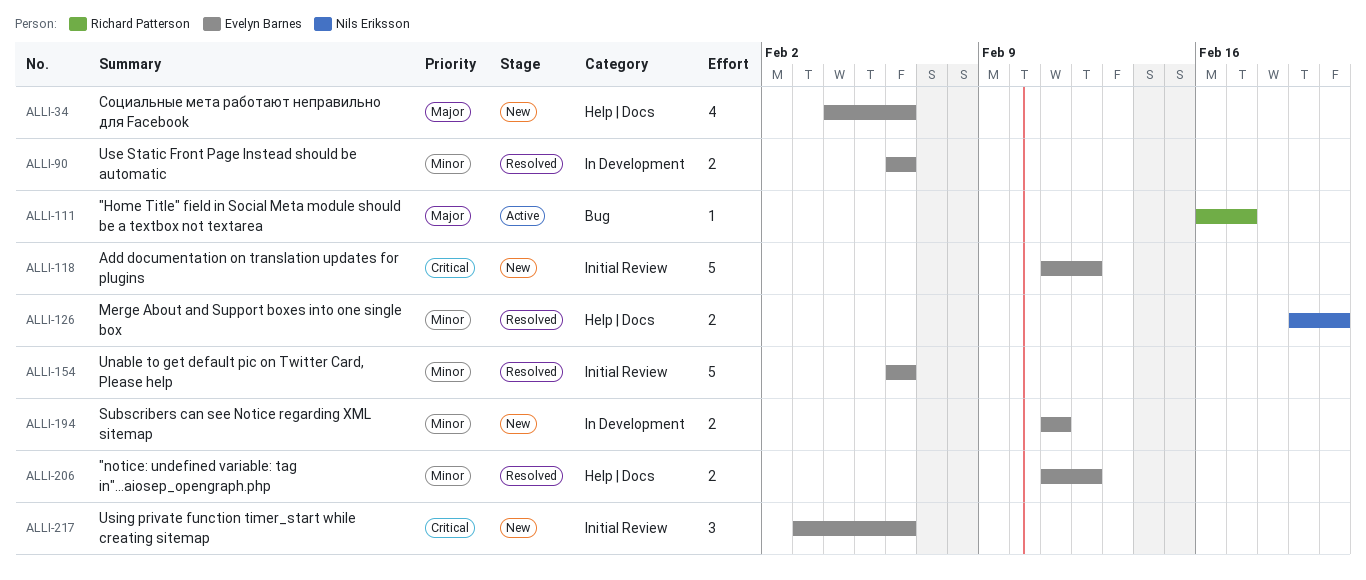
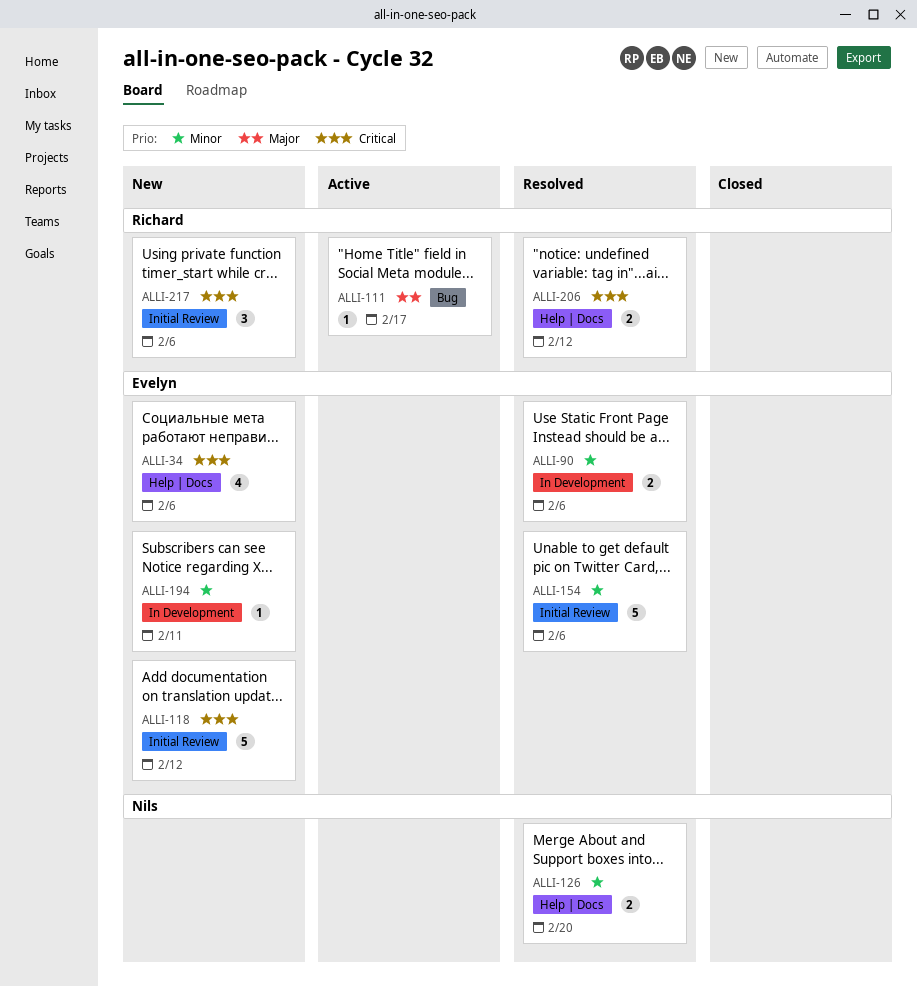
ALLI-34, priority: Major -> Critical
ALLI-194, estimate: 2 -> 1
ALLI-206, owner: Evelyn Barnes -> Richard Patterson
ALLI-206, priority: Minor -> Critical
ALLI-217, owner: Evelyn Barnes -> Richard Patterson

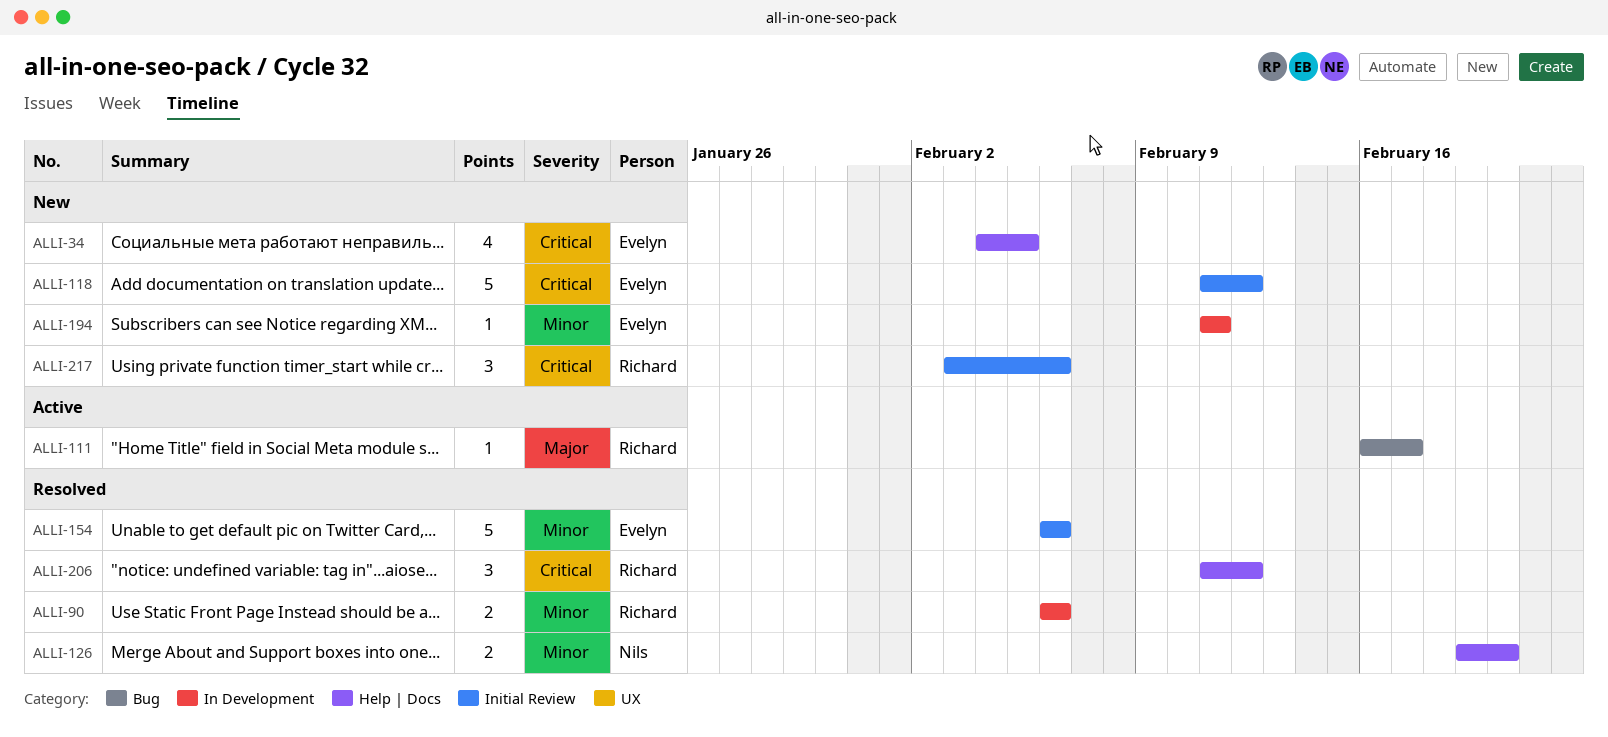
ALLI-34, due: Feb 6 -> Feb 5
ALLI-90, owner: Evelyn -> Richard
ALLI-206, estimate: 2 -> 3

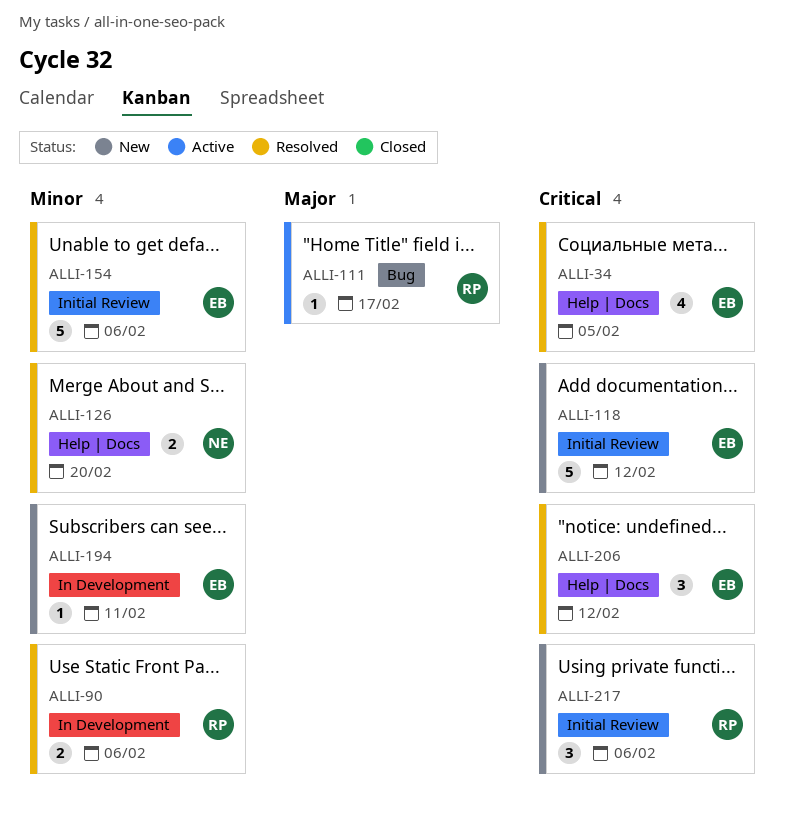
ALLI-34, status: New -> Resolved
ALLI-206, owner: Richard -> Evelyn

